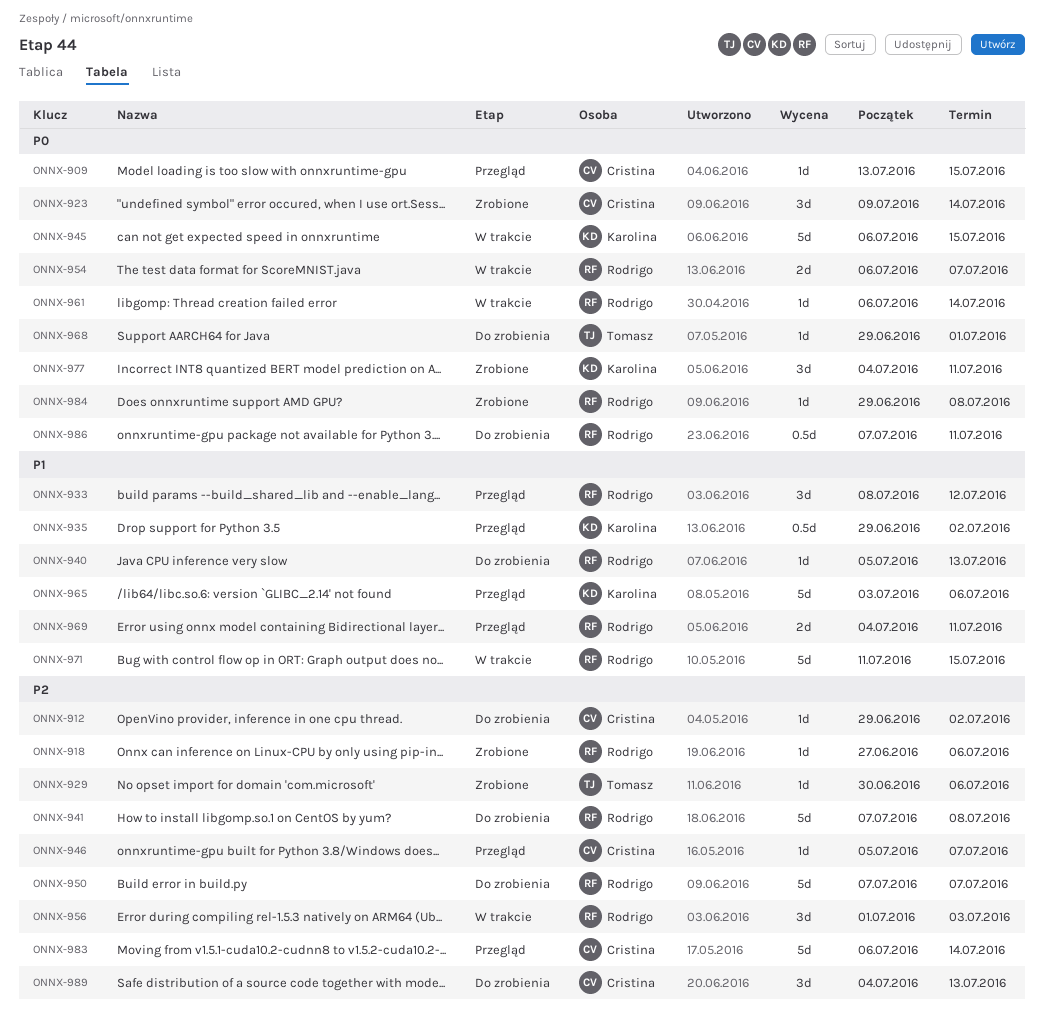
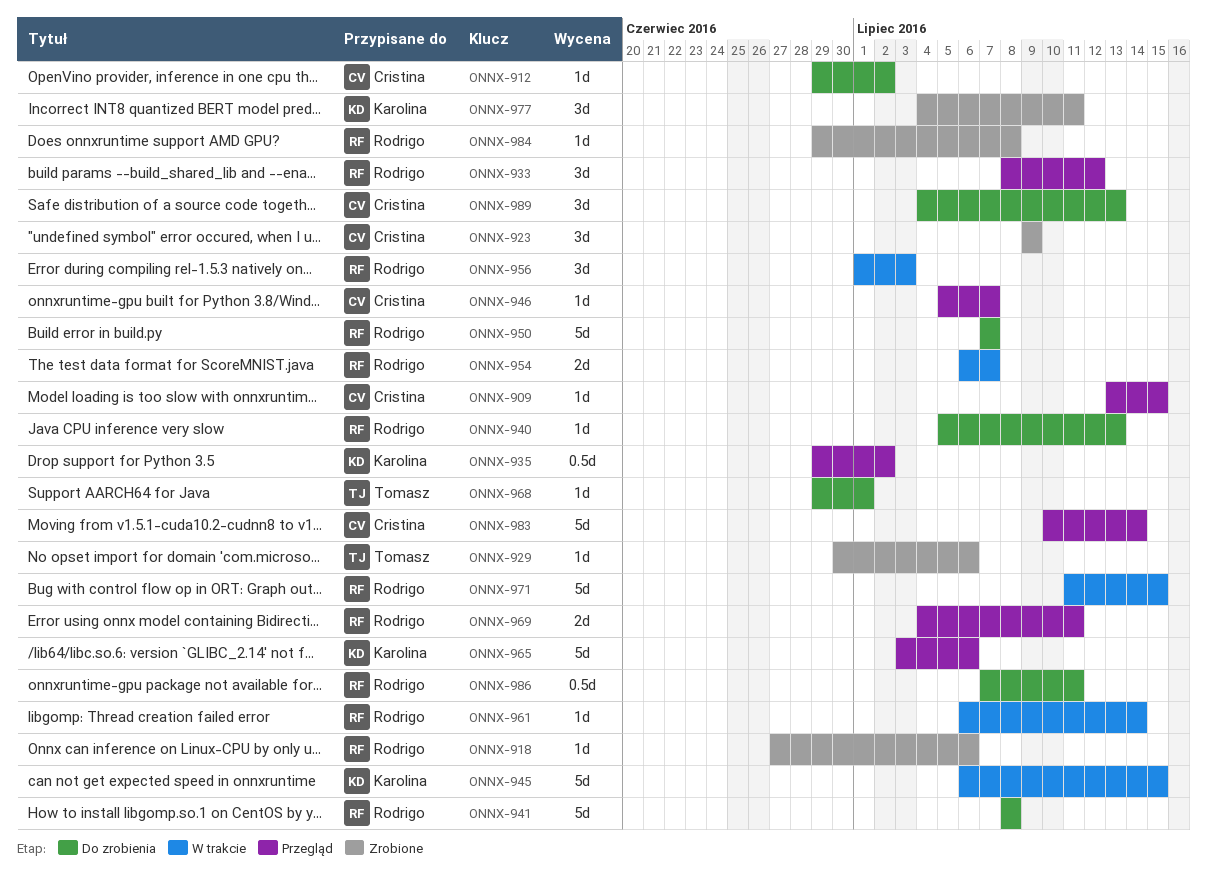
ONNX-923, due: Jul 14 -> Jul 9
ONNX-941, start: Jul 7 -> Jul 8
ONNX-983, start: Jul 6 -> Jul 10

